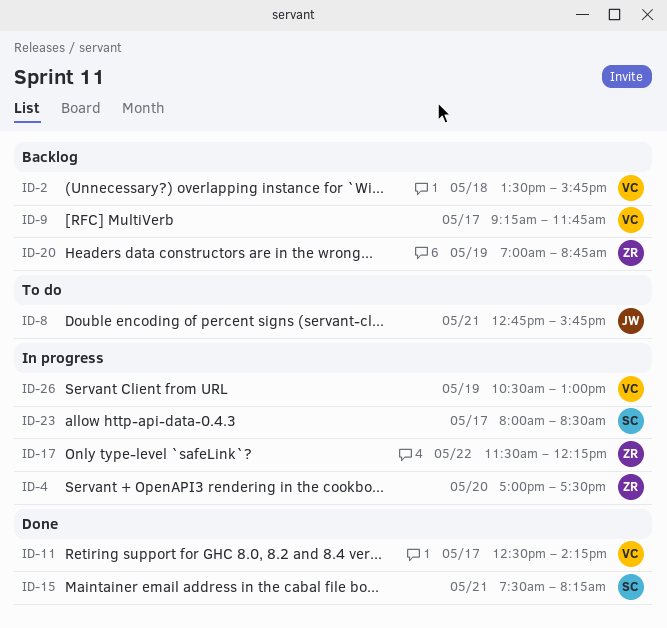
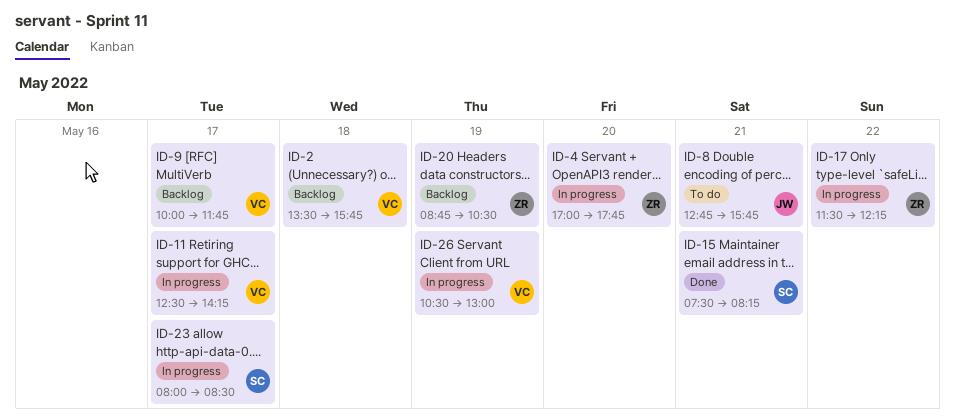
ID-4, ends: 17:30 -> 17:45
ID-9, begins: 09:15 -> 10:00
ID-11, status: Done -> In progress
ID-20, begins: 07:00 -> 08:45
ID-20, ends: 08:45 -> 10:30

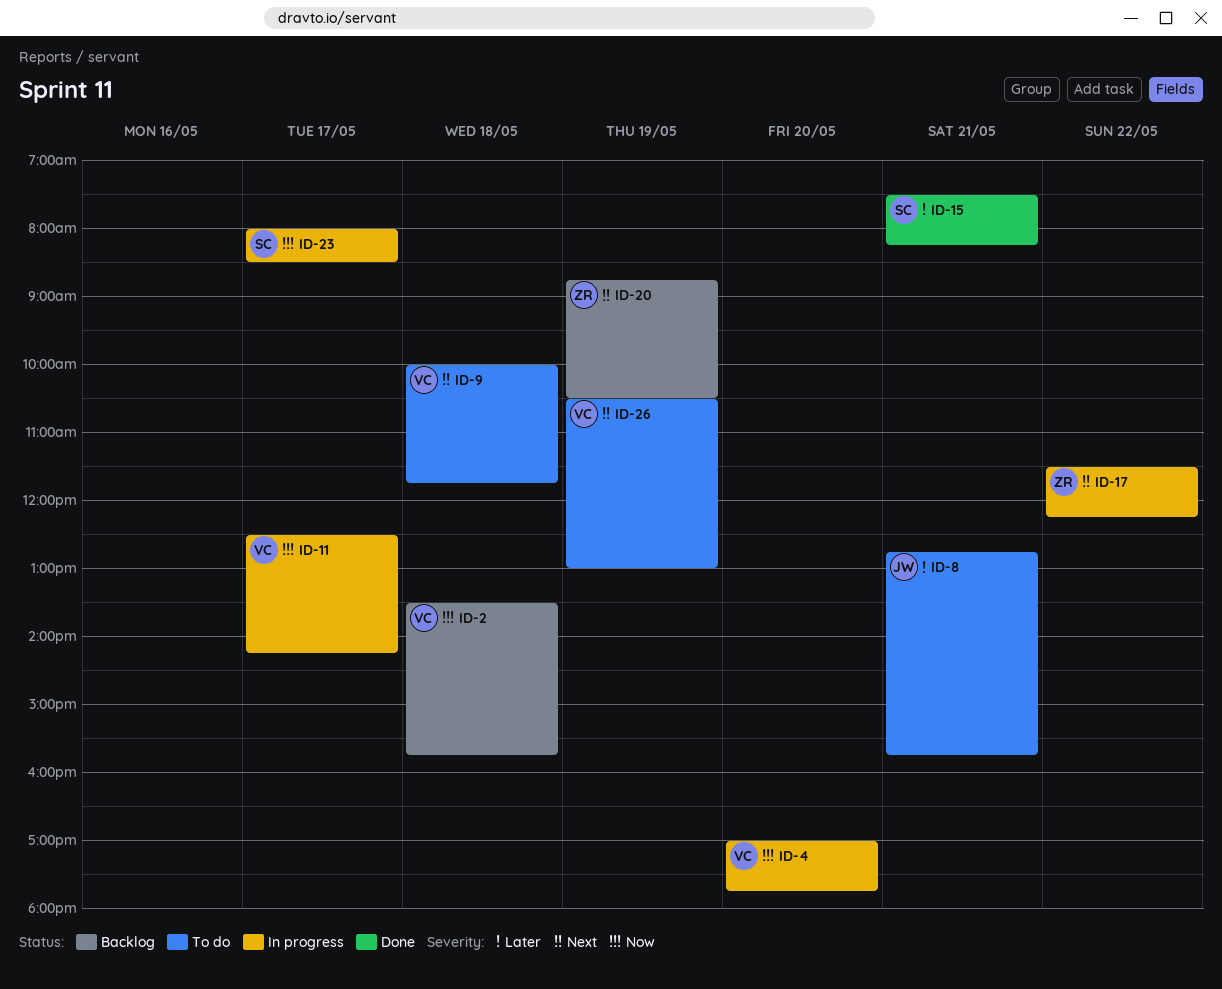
ID-4, owner: ZR -> VC
ID-9, status: Backlog -> To do
ID-9, day: May 17 -> May 18
ID-26, status: In progress -> To do

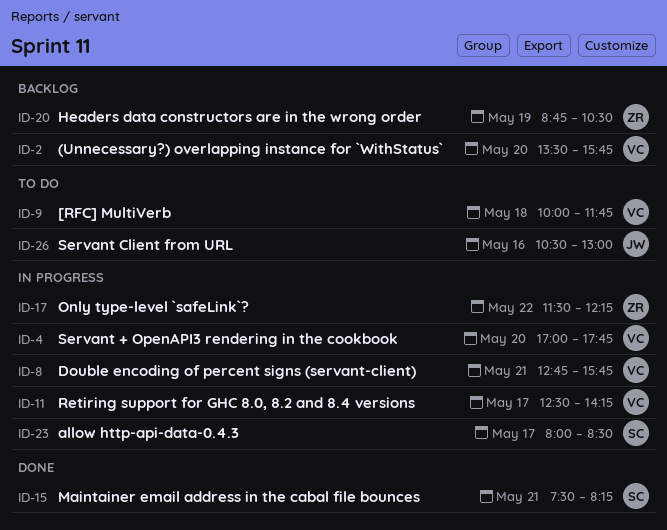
ID-2, day: May 18 -> May 20
ID-8, status: To do -> In progress
ID-8, owner: JW -> VC
ID-26, owner: VC -> JW
ID-26, day: May 19 -> May 16

